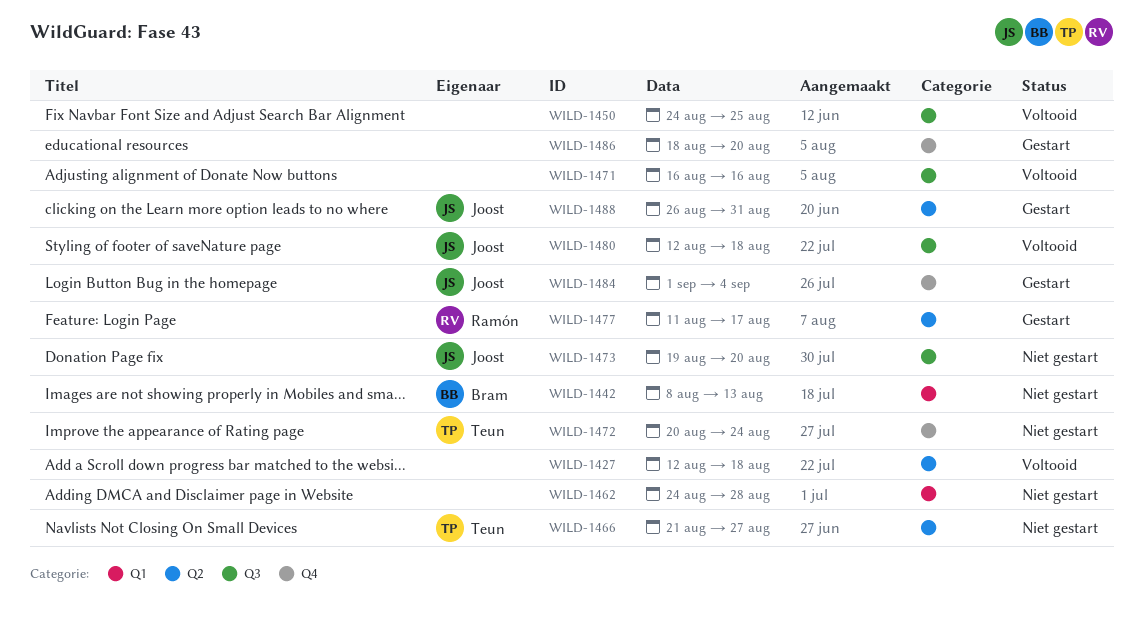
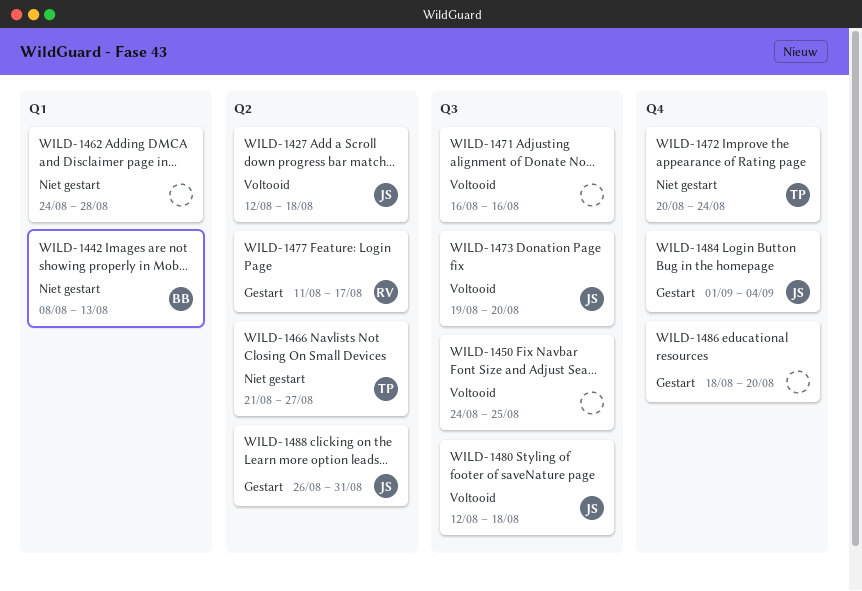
WILD-1427, owner: none -> Joost
WILD-1473, status: Niet gestart -> Voltooid

